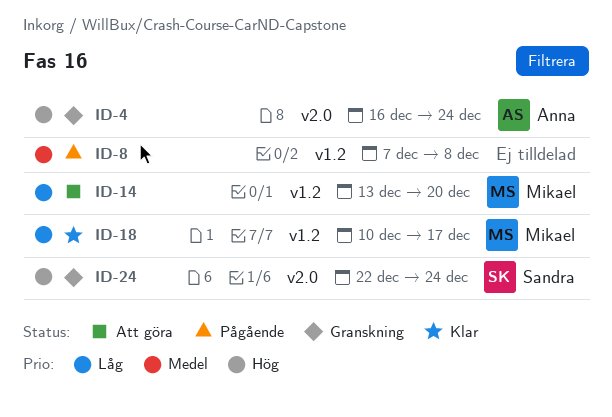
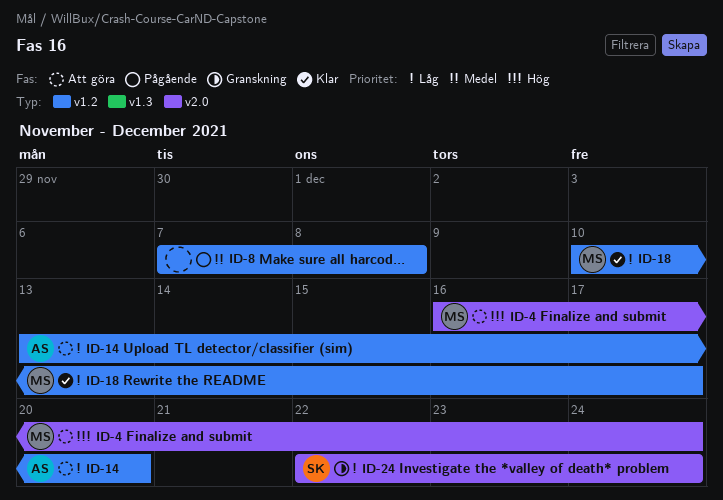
ID-4, status: Granskning -> Att göra
ID-4, owner: Anna -> Mikael
ID-14, owner: Mikael -> Anna
ID-24, priority: Hög -> Låg

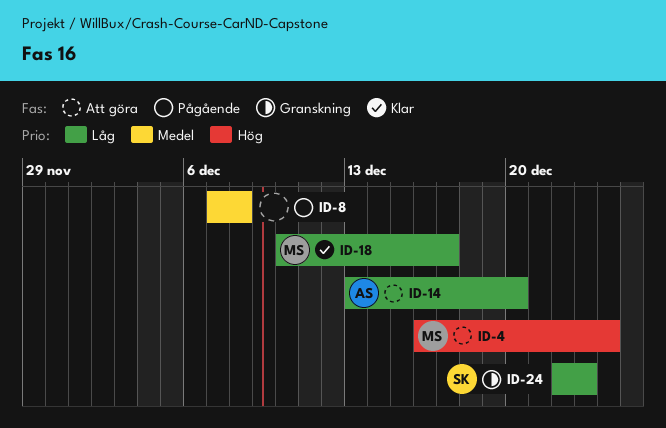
ID-24, due: Dec 24 -> Dec 23

